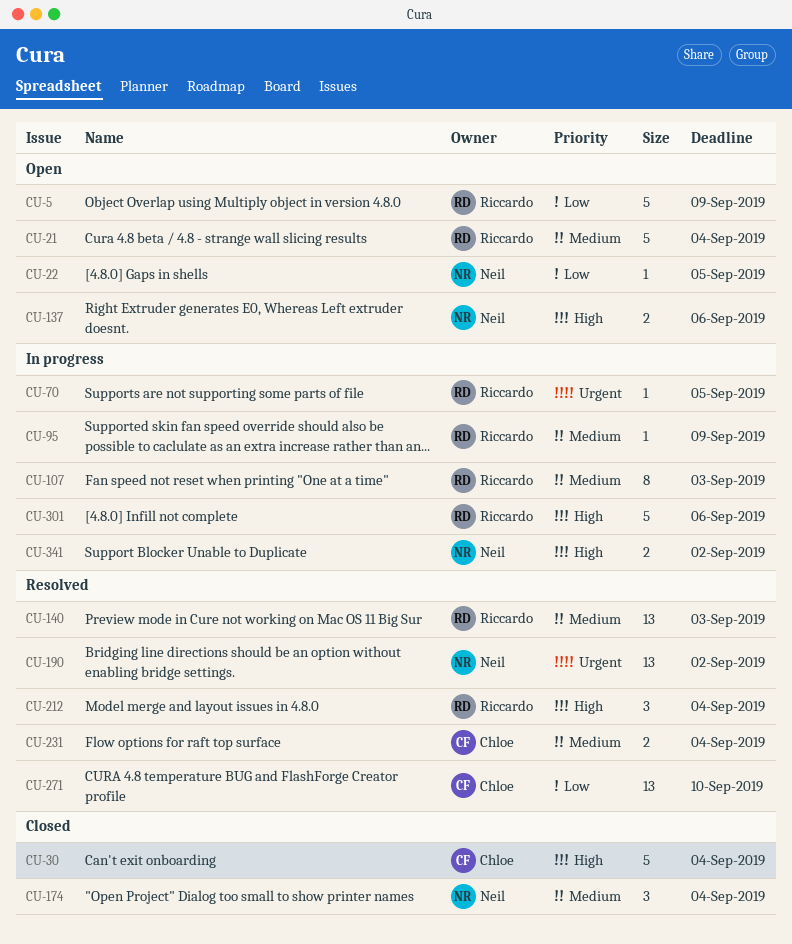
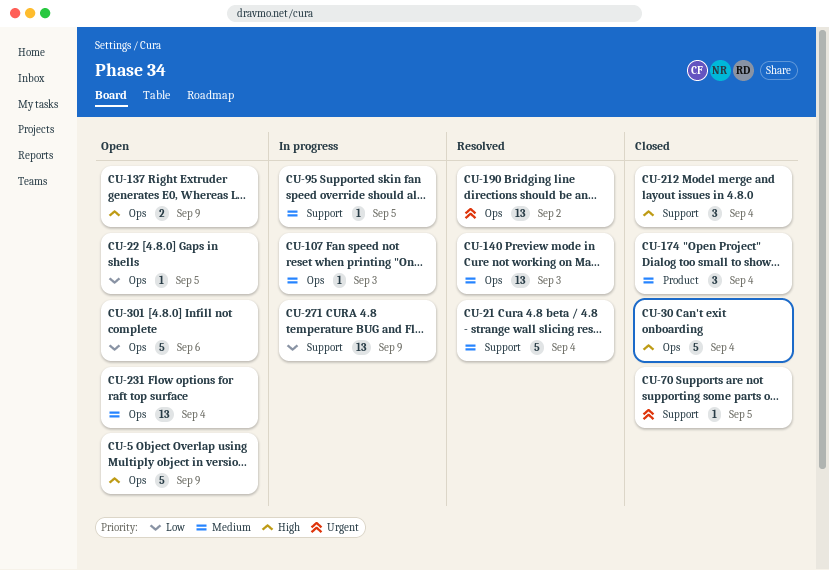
CU-5, priority: Low -> High
CU-21, status: Open -> Resolved
CU-70, status: In progress -> Closed
CU-95, due: Sep 9 -> Sep 5
CU-107, estimate: 8 -> 1
CU-137, due: Sep 6 -> Sep 9
CU-212, status: Resolved -> Closed
CU-231, status: Resolved -> Open
CU-231, estimate: 2 -> 13
CU-271, status: Resolved -> In progress
CU-271, due: Sep 10 -> Sep 9
CU-301, status: In progress -> Open
CU-301, priority: High -> Low
CU-341: present -> none

